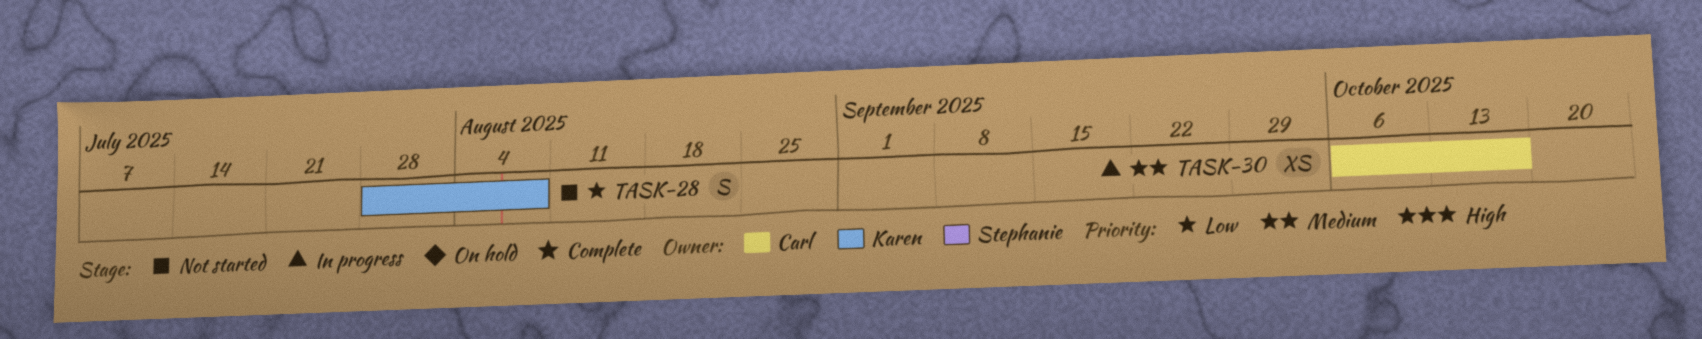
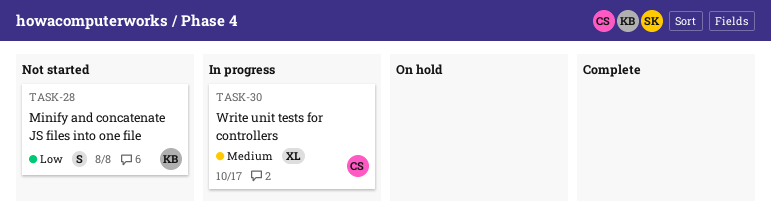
TASK-30, estimate: XS -> XL

